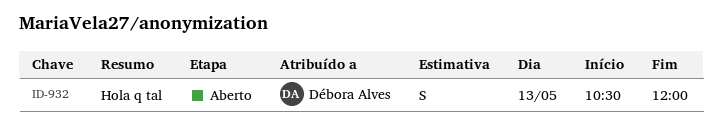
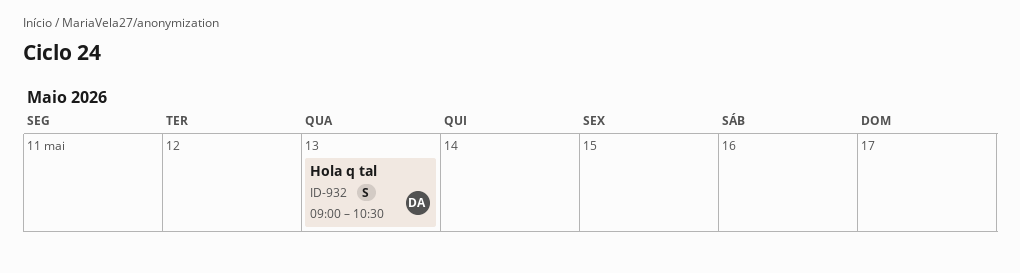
ID-932, begins: 10:30 -> 09:00
ID-932, ends: 12:00 -> 10:30

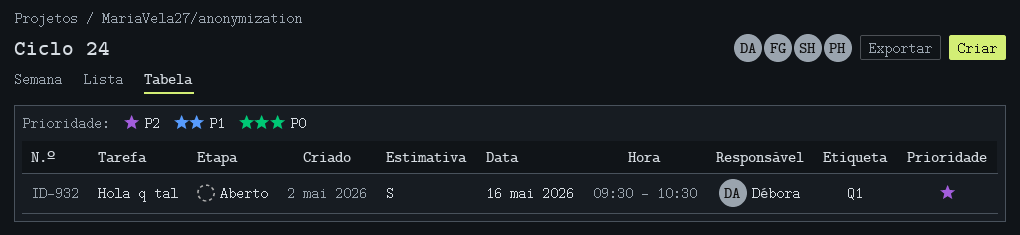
ID-932, day: May 13 -> May 16
ID-932, begins: 09:00 -> 09:30

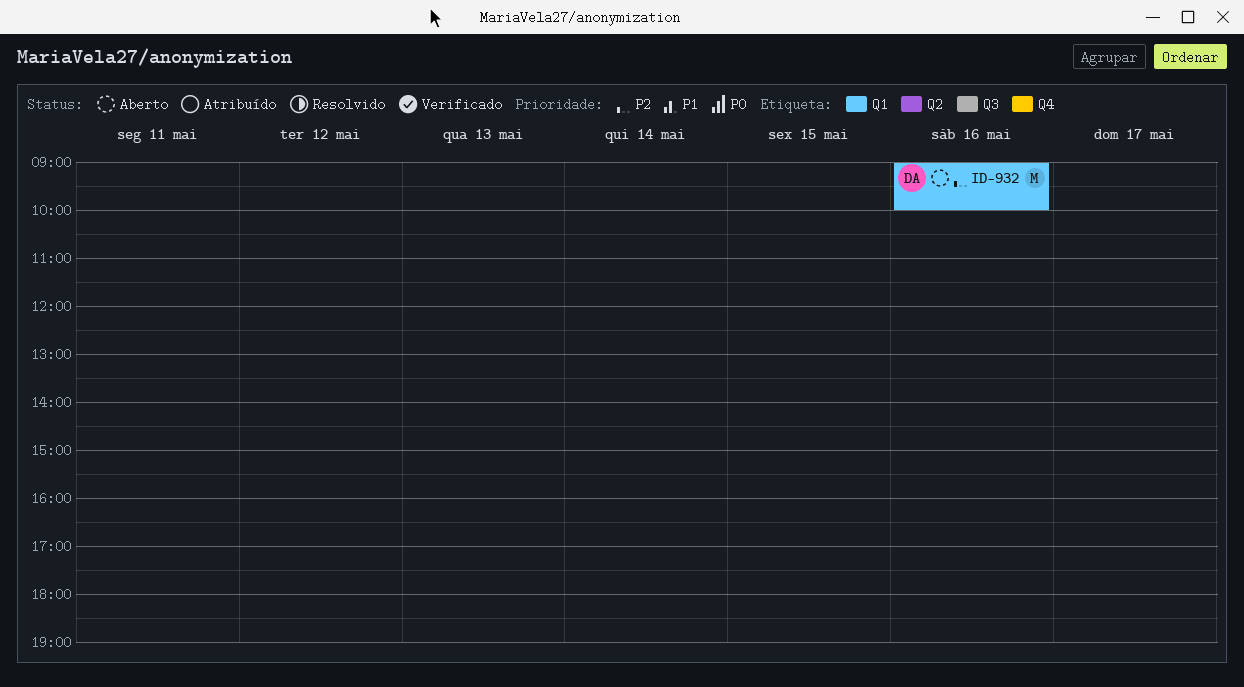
ID-932, estimate: S -> M
ID-932, begins: 09:30 -> 09:00
ID-932, ends: 10:30 -> 10:00

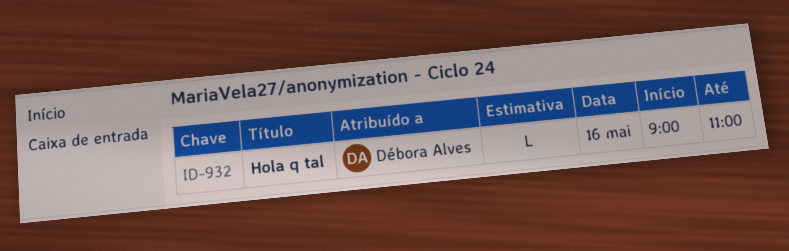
ID-932, estimate: M -> L
ID-932, ends: 10:00 -> 11:00

